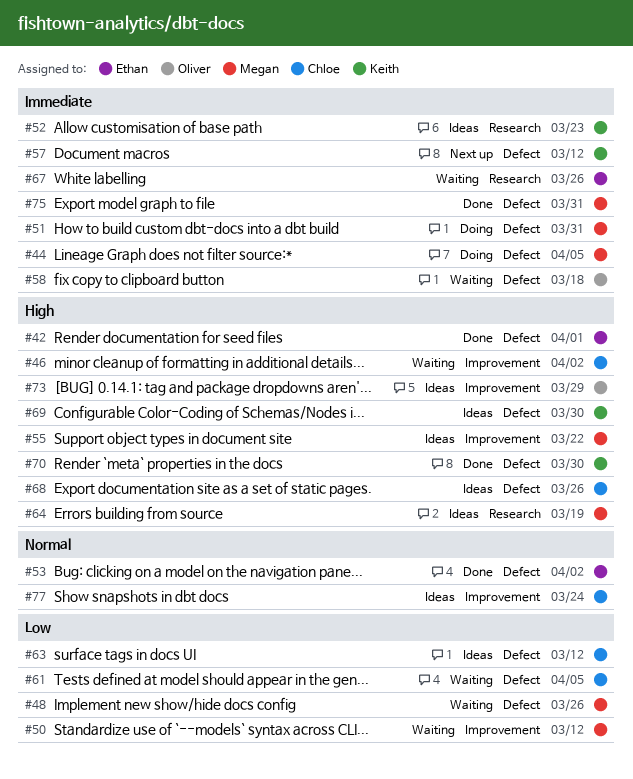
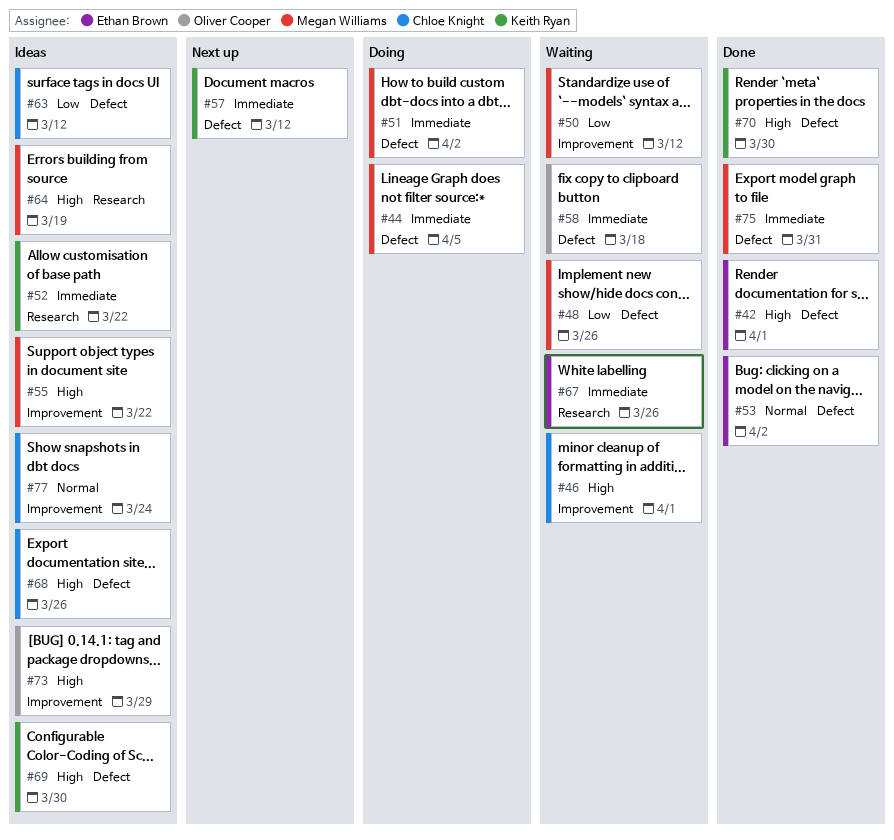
#46, due: Apr 2 -> Apr 1
#51, due: Mar 31 -> Apr 2
#52, due: Mar 23 -> Mar 22
#61: present -> none

